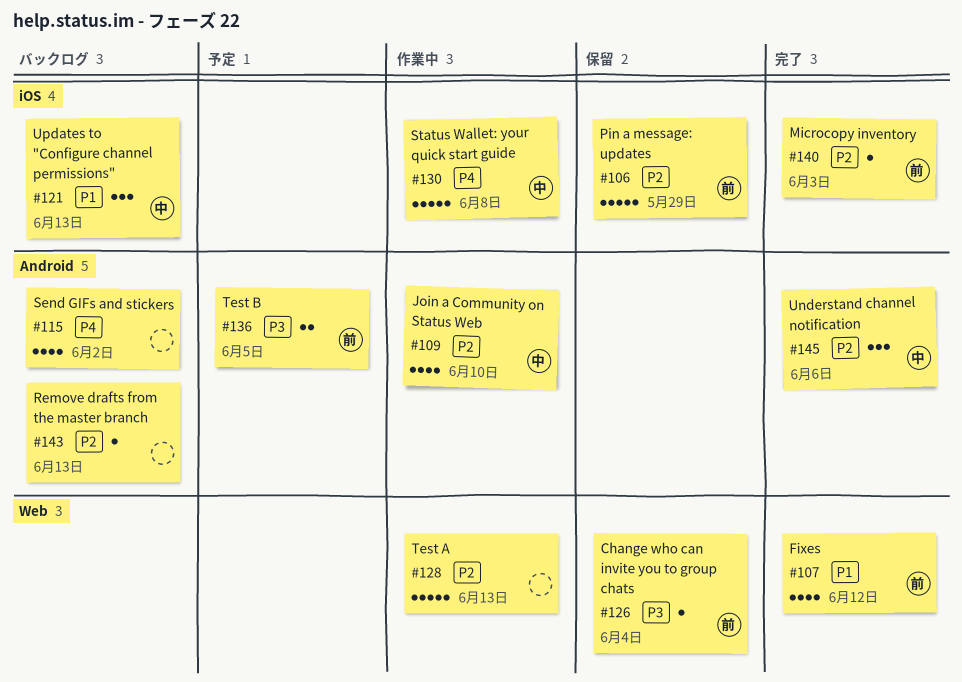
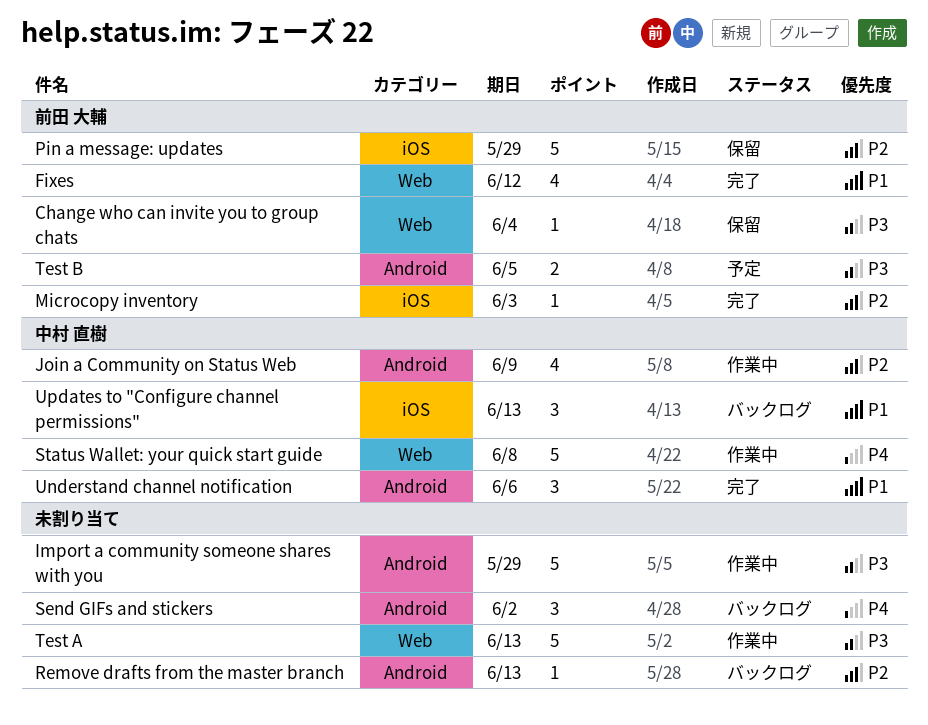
Import a community someone shares with you: none -> present
Join a Community on Status Web, due: Jun 10 -> Jun 9
Send GIFs and stickers, estimate: 4 -> 3
Status Wallet: your quick start guide, label: iOS -> Web
Test A, priority: P2 -> P3
Understand channel notification, priority: P2 -> P1

